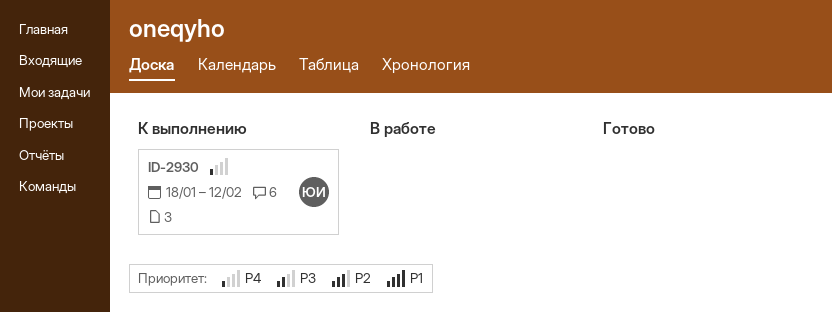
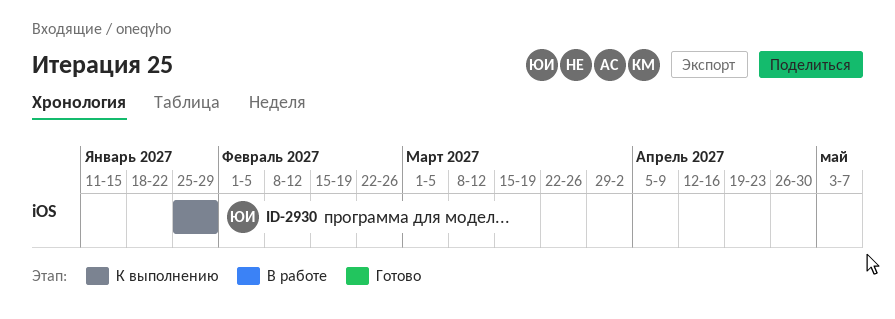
ID-2930, start: Jan 18 -> Jan 25
ID-2930, due: Feb 12 -> Jan 29

